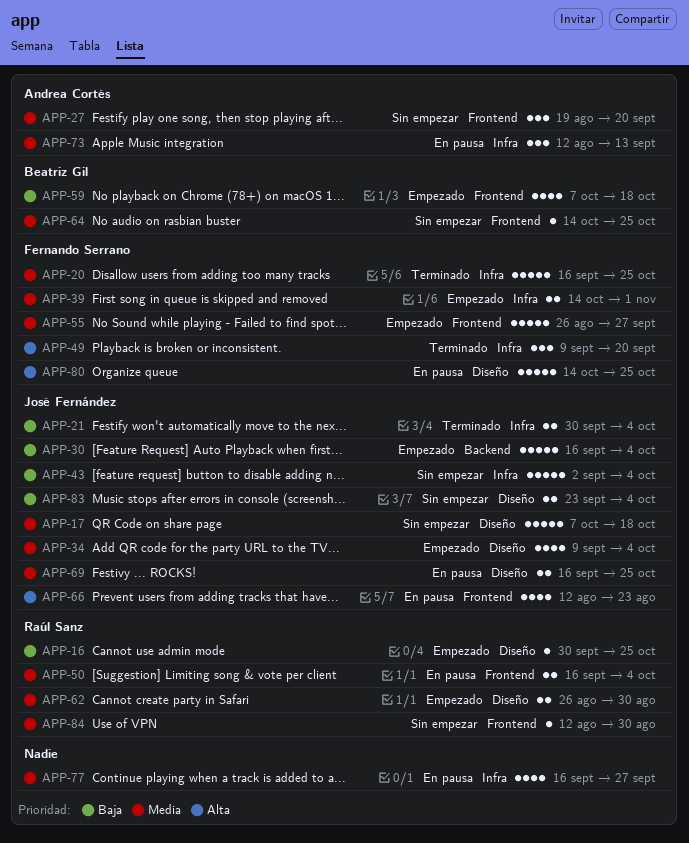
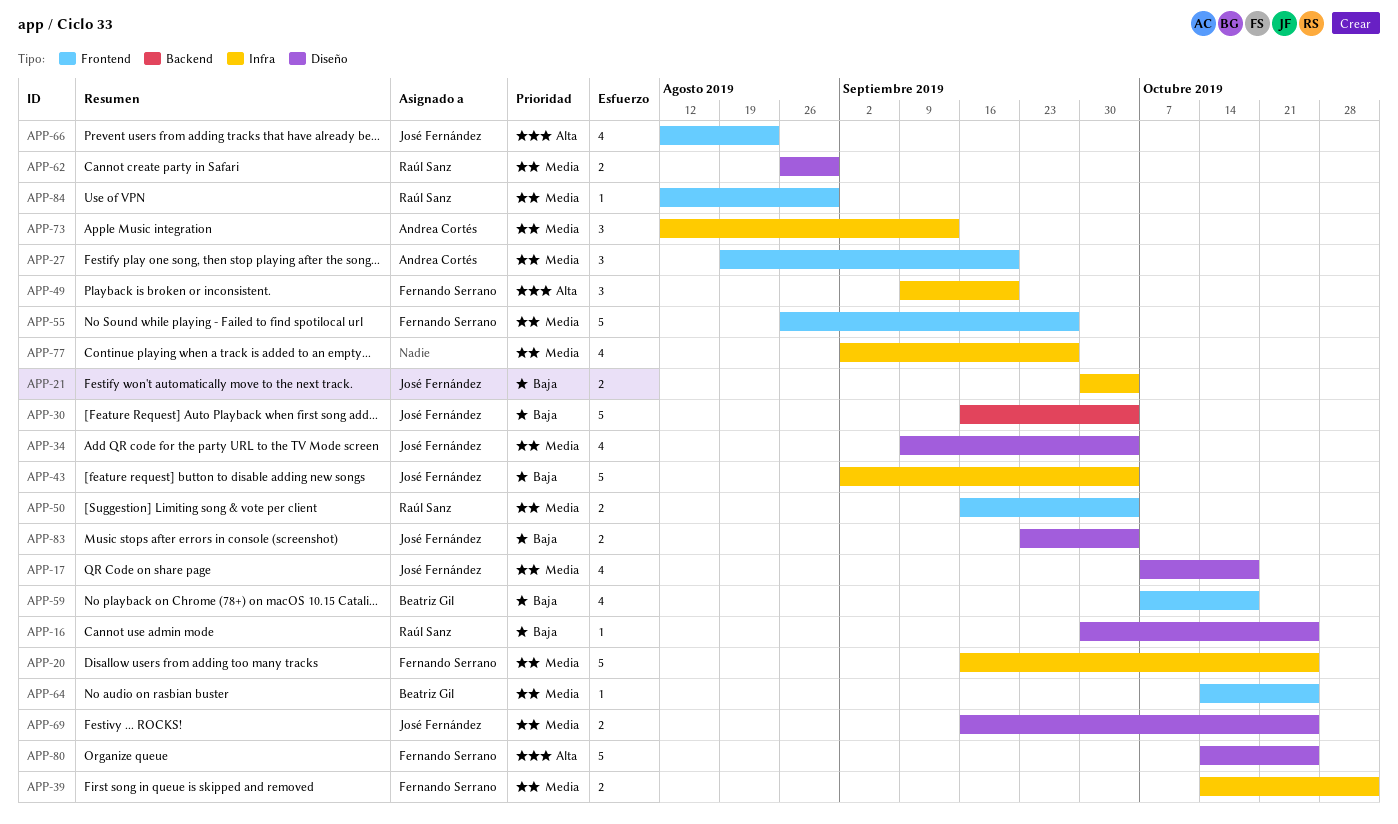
APP-17, estimate: 5 -> 4
APP-77, start: Sep 16 -> Sep 2

